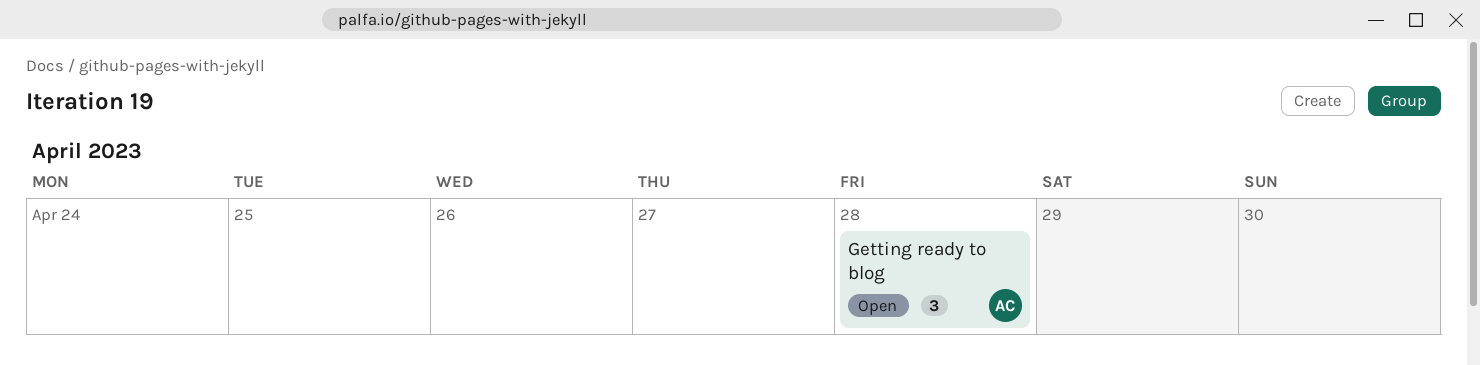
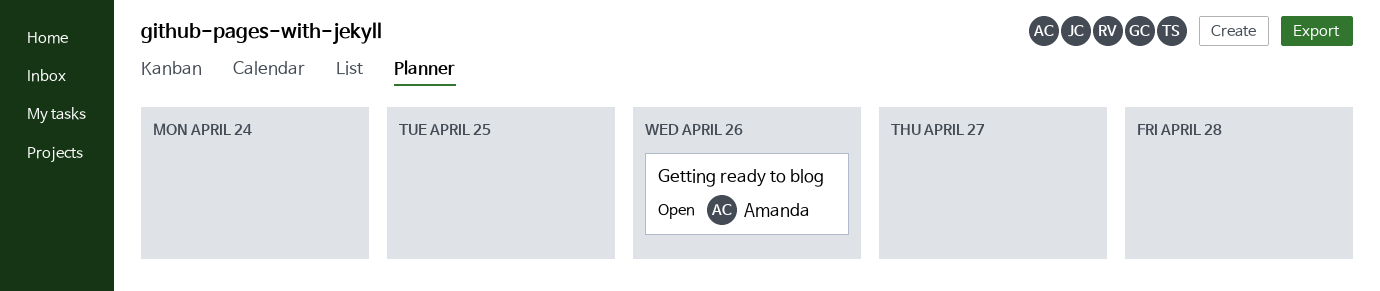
Getting ready to blog, due: Apr 28 -> Apr 26

